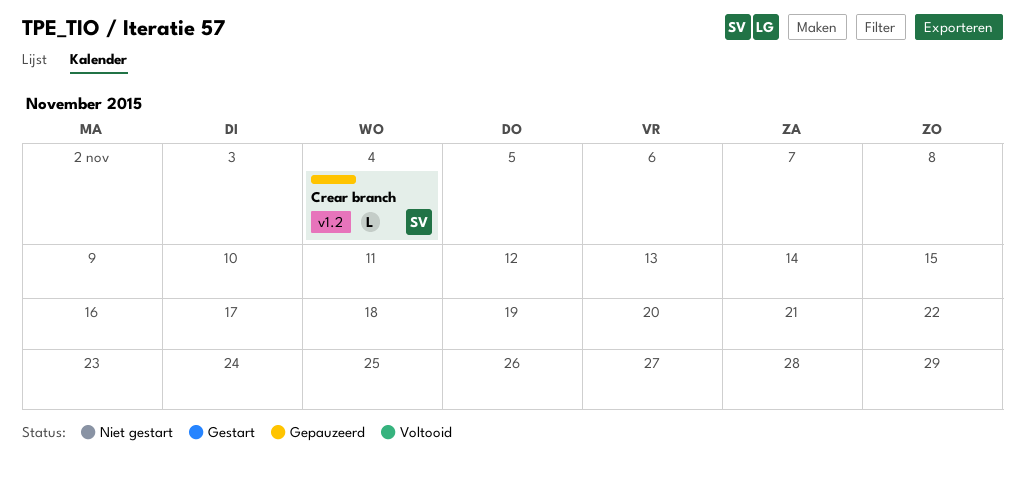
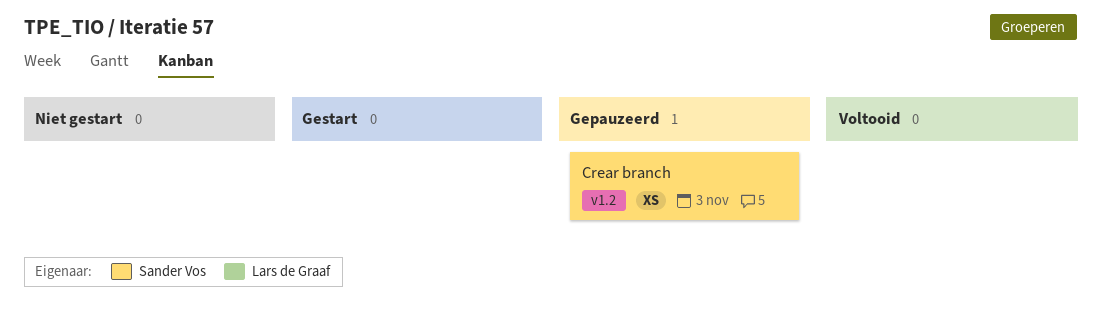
Crear branch, estimate: L -> XS
Crear branch, due: Nov 4 -> Nov 3

